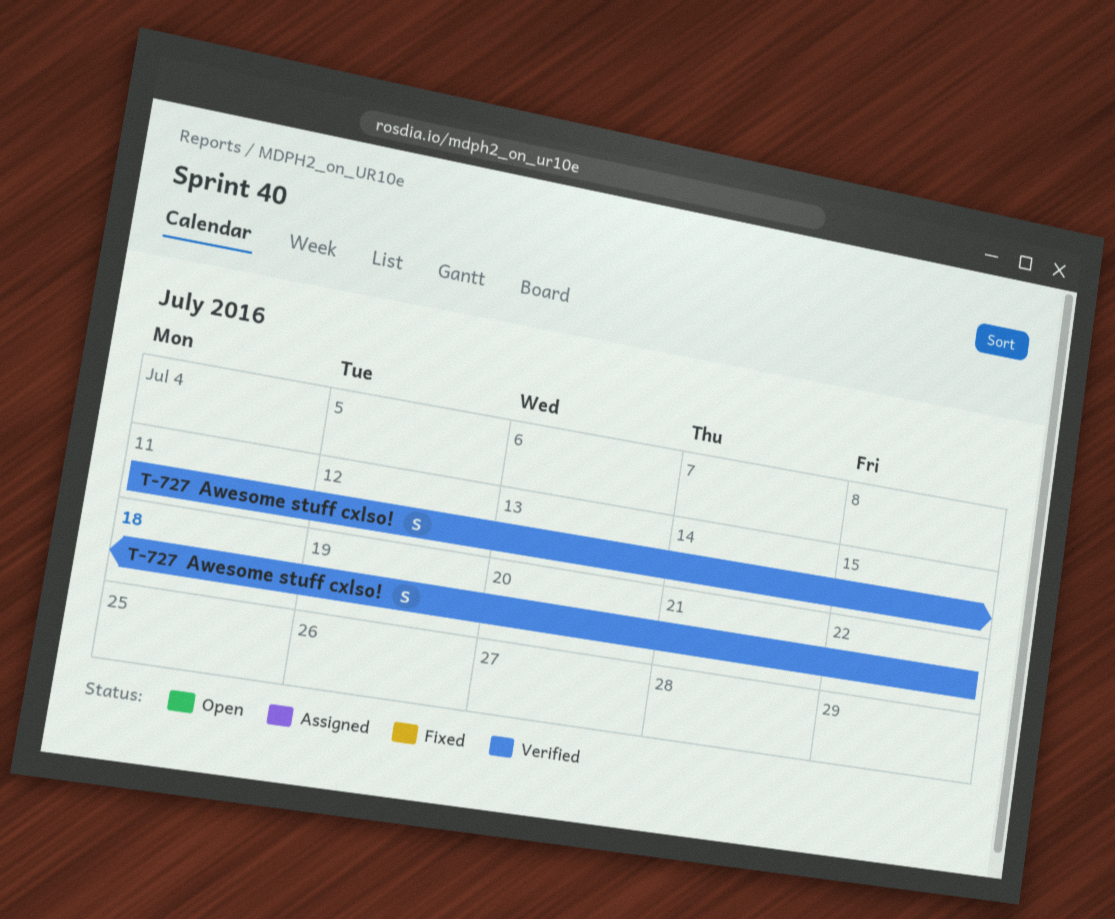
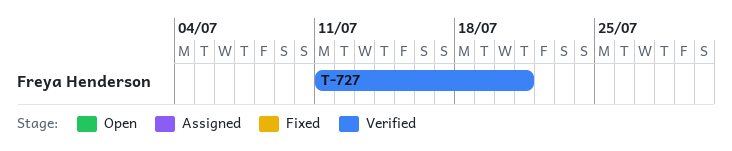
T-727, due: Jul 22 -> Jul 21

